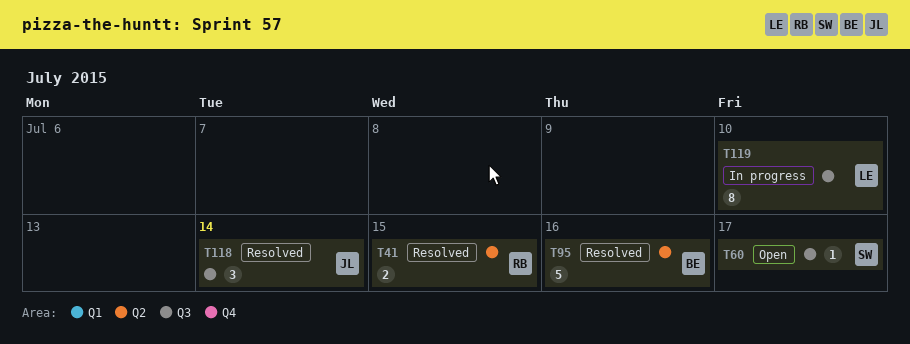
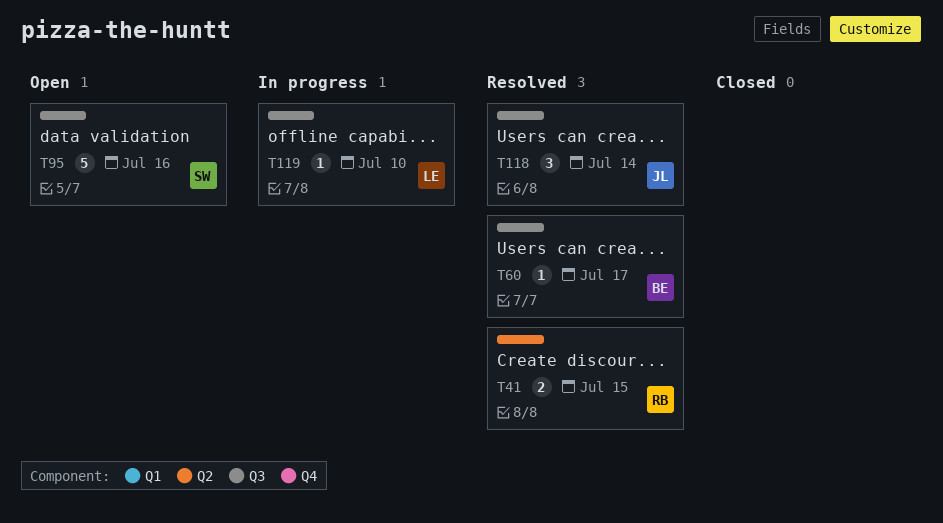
T60, status: Open -> Resolved
T60, owner: SW -> BE
T95, status: Resolved -> Open
T95, owner: BE -> SW
T95, label: Q2 -> Q3
T119, estimate: 8 -> 1

